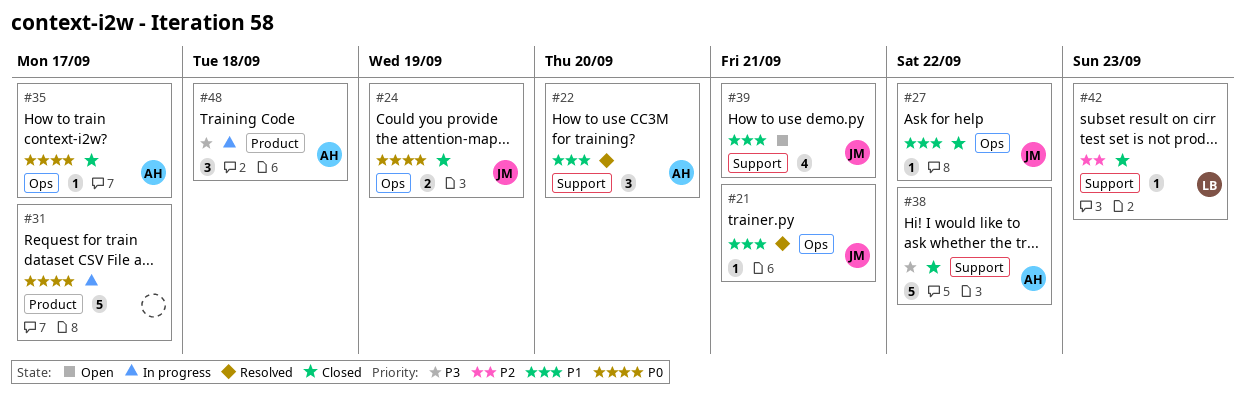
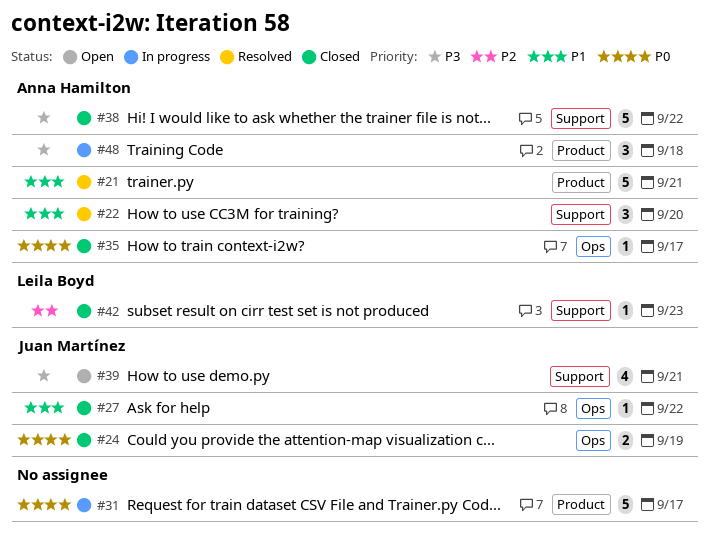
#21, owner: Juan Martínez -> Anna Hamilton
#21, label: Ops -> Product
#21, estimate: 1 -> 5
#39, priority: P1 -> P3

